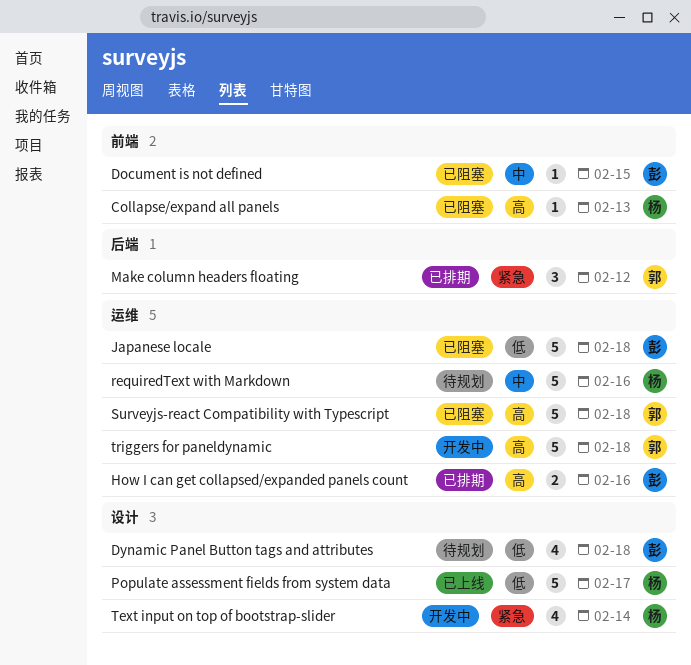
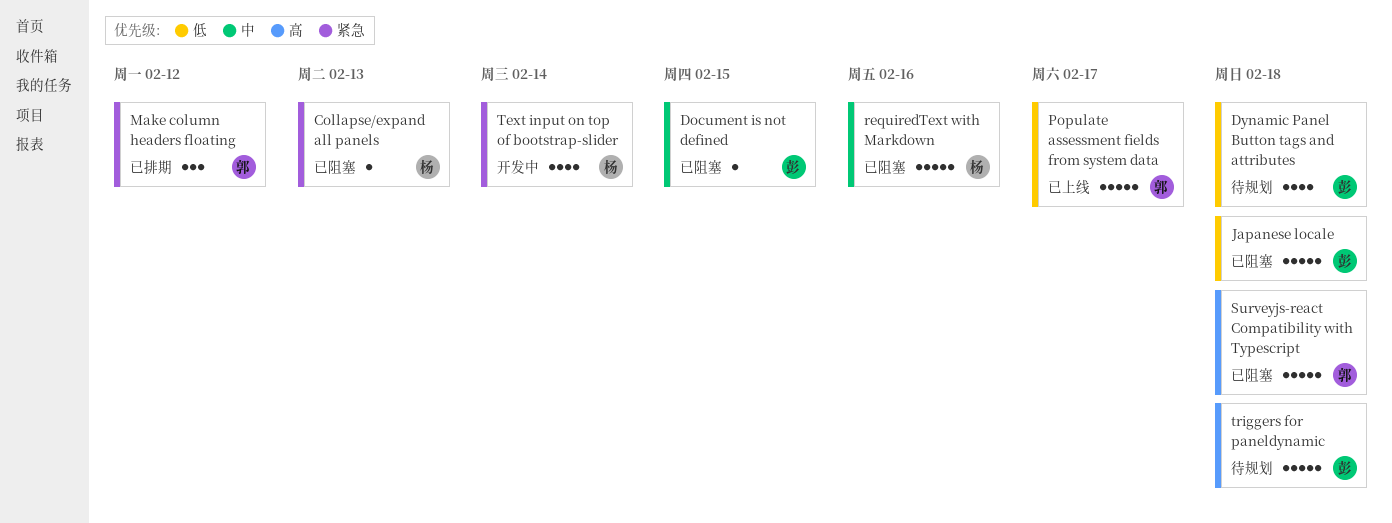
Collapse/expand all panels, priority: 高 -> 紧急
How I can get collapsed/expanded panels count: present -> none
Populate assessment fields from system data, owner: 杨 -> 郭
requiredText with Markdown, status: 待规划 -> 已阻塞
triggers for paneldynamic, status: 开发中 -> 待规划
triggers for paneldynamic, owner: 郭 -> 彭

